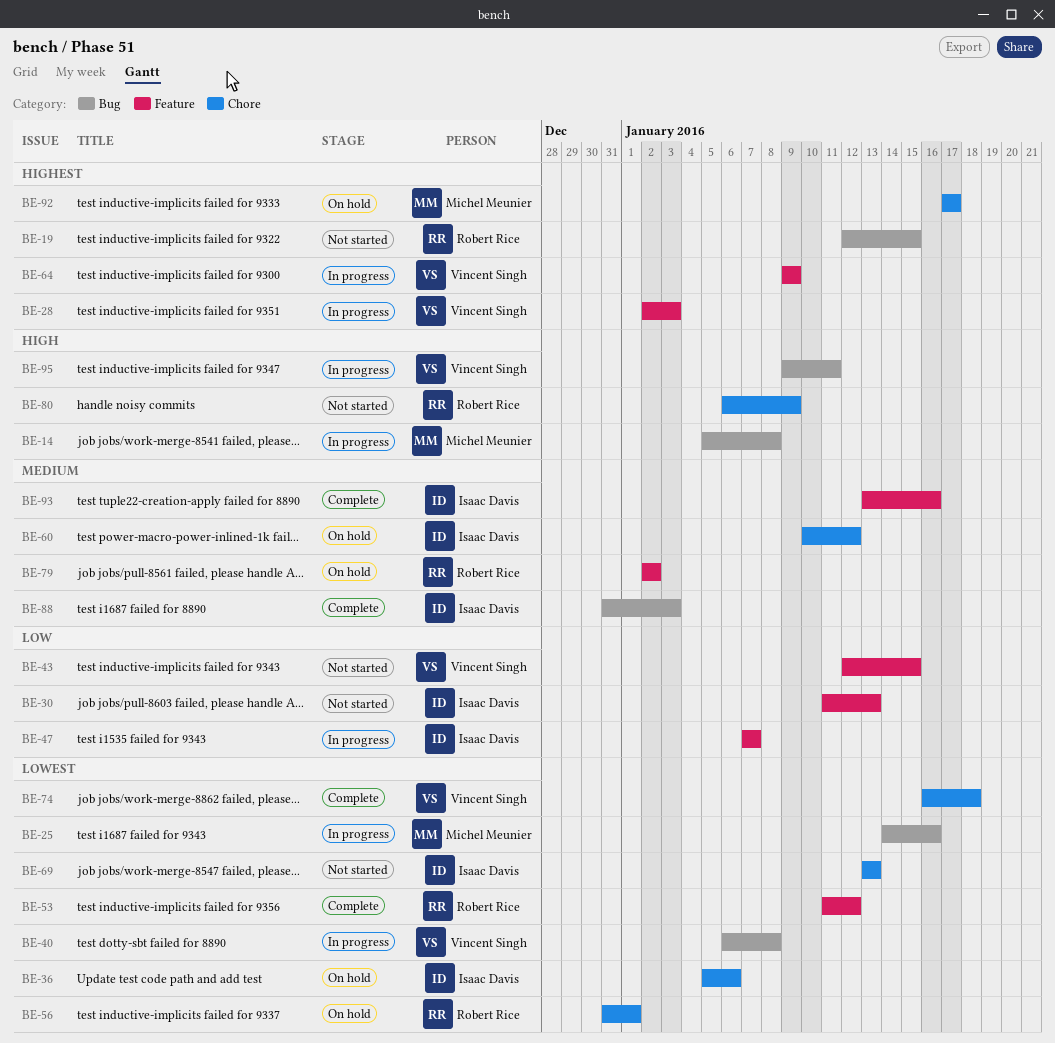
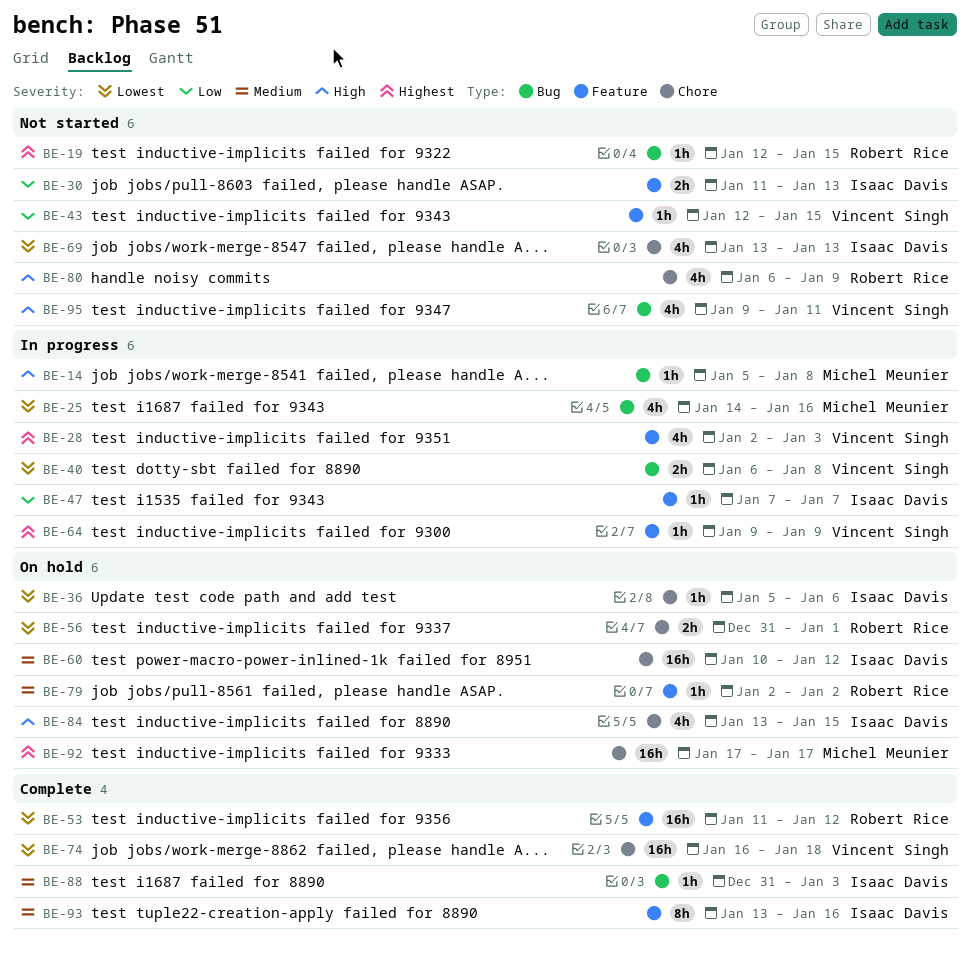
BE-84: none -> present
BE-95, status: In progress -> Not started

